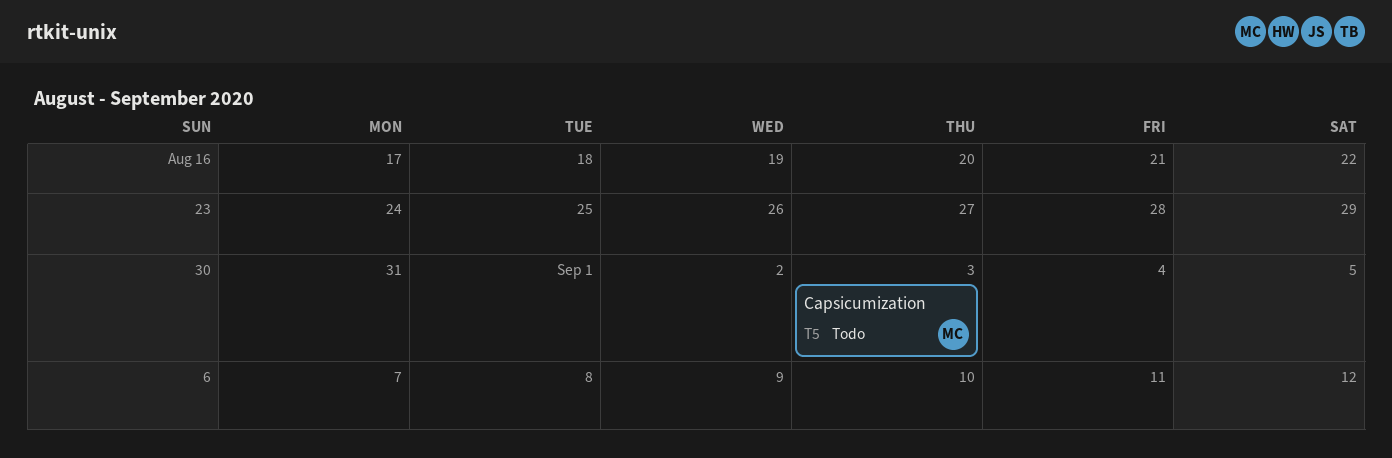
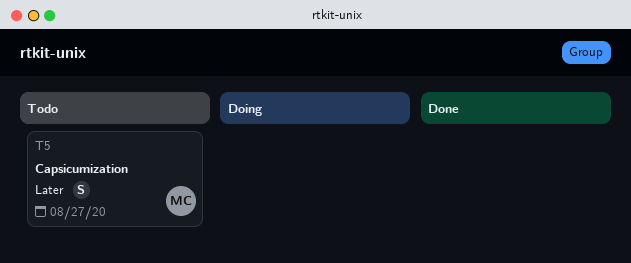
T5, due: Sep 3 -> Aug 27

